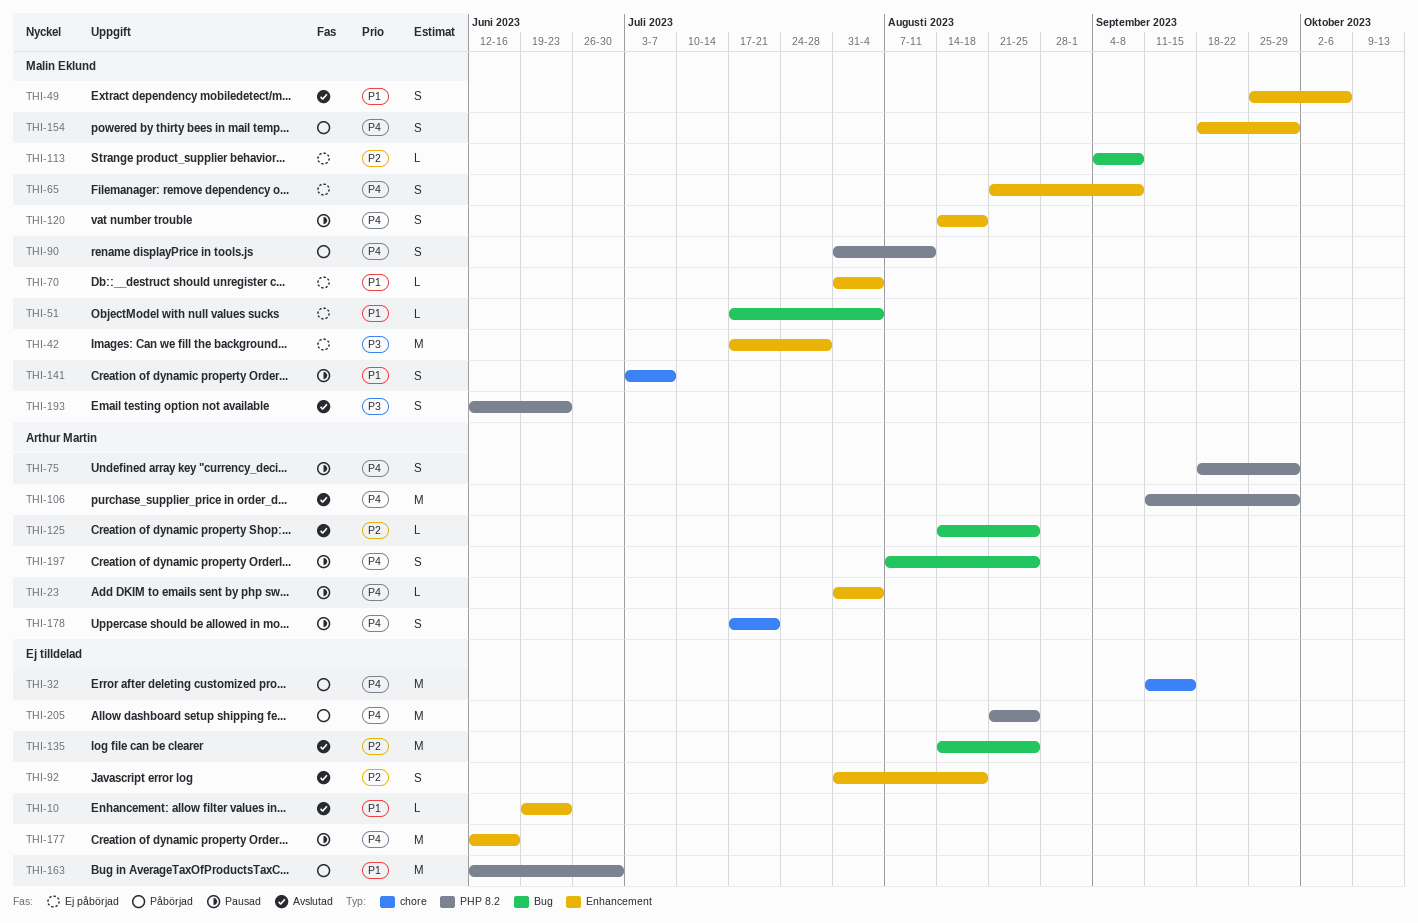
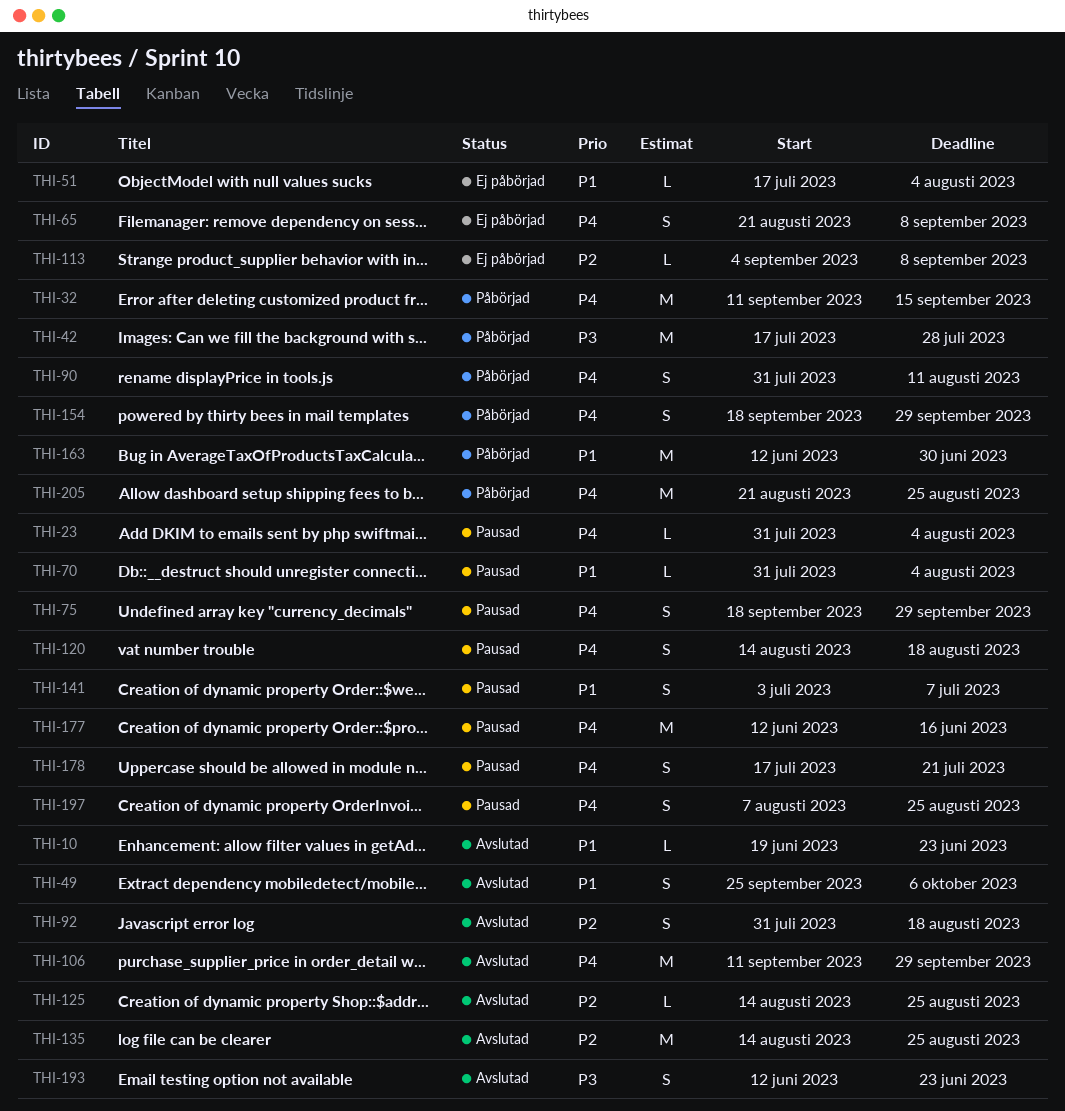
THI-42, status: Ej påbörjad -> Påbörjad
THI-70, status: Ej påbörjad -> Pausad

